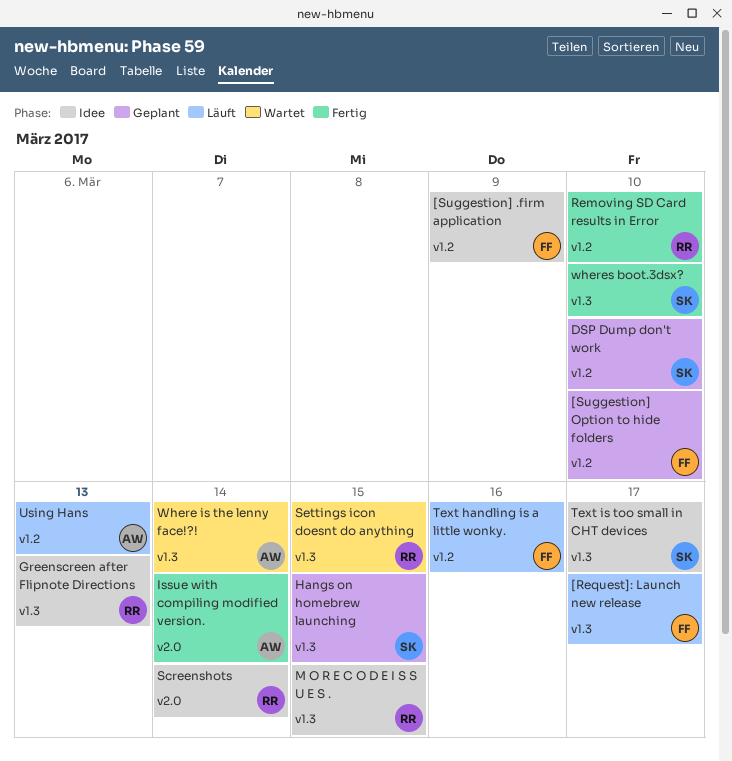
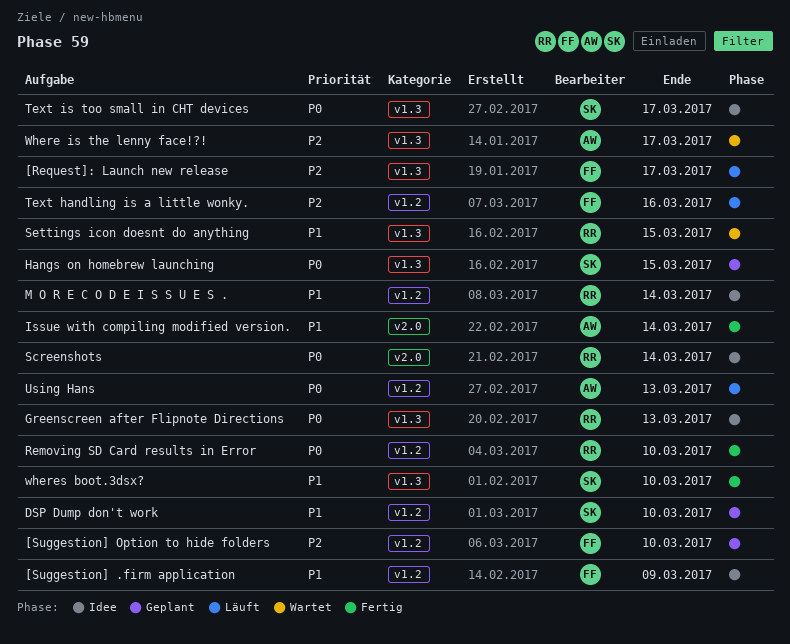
M O R E C O D E I S S U E S ., label: v1.3 -> v1.2
M O R E C O D E I S S U E S ., due: Mar 15 -> Mar 14
Where is the lenny face!?!, due: Mar 14 -> Mar 17

